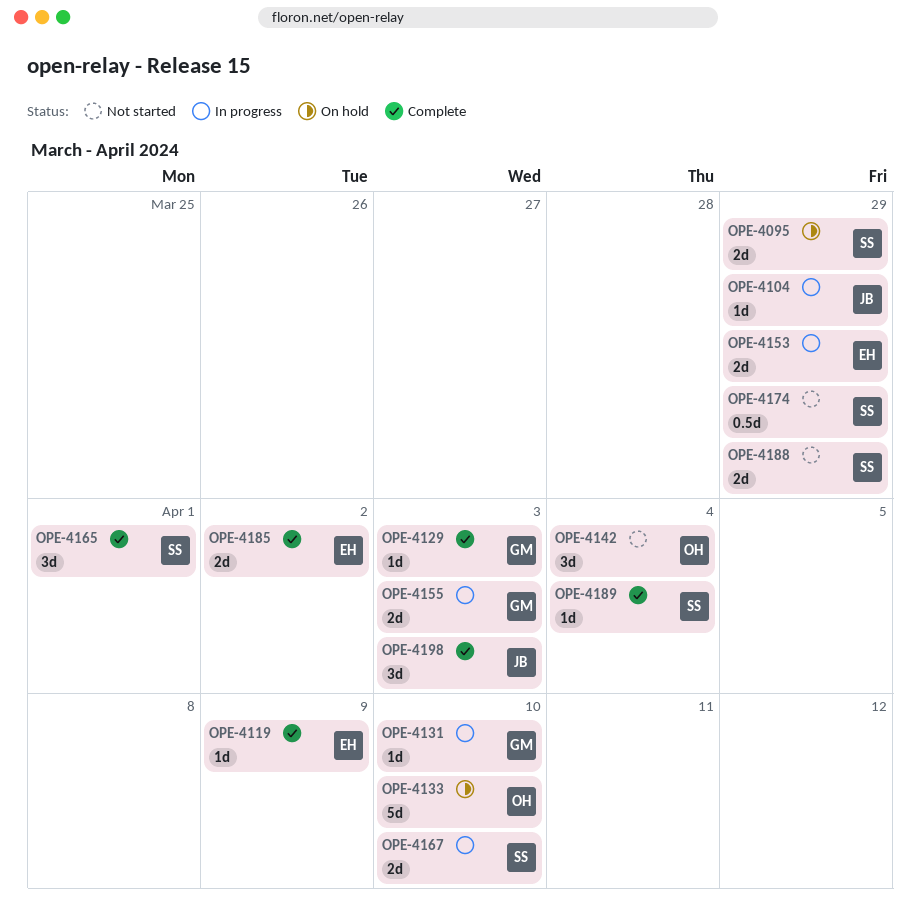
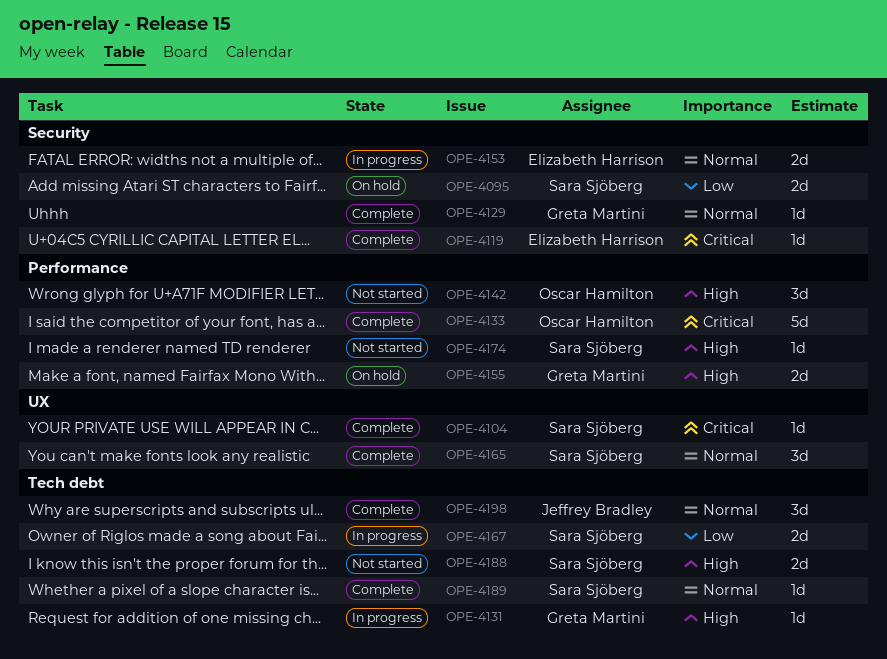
OPE-4104, status: In progress -> Complete
OPE-4104, owner: Jeffrey Bradley -> Sara Sjöberg
OPE-4133, status: On hold -> Complete
OPE-4155, status: In progress -> On hold
OPE-4174, estimate: 0.5d -> 1d
OPE-4185: present -> none

